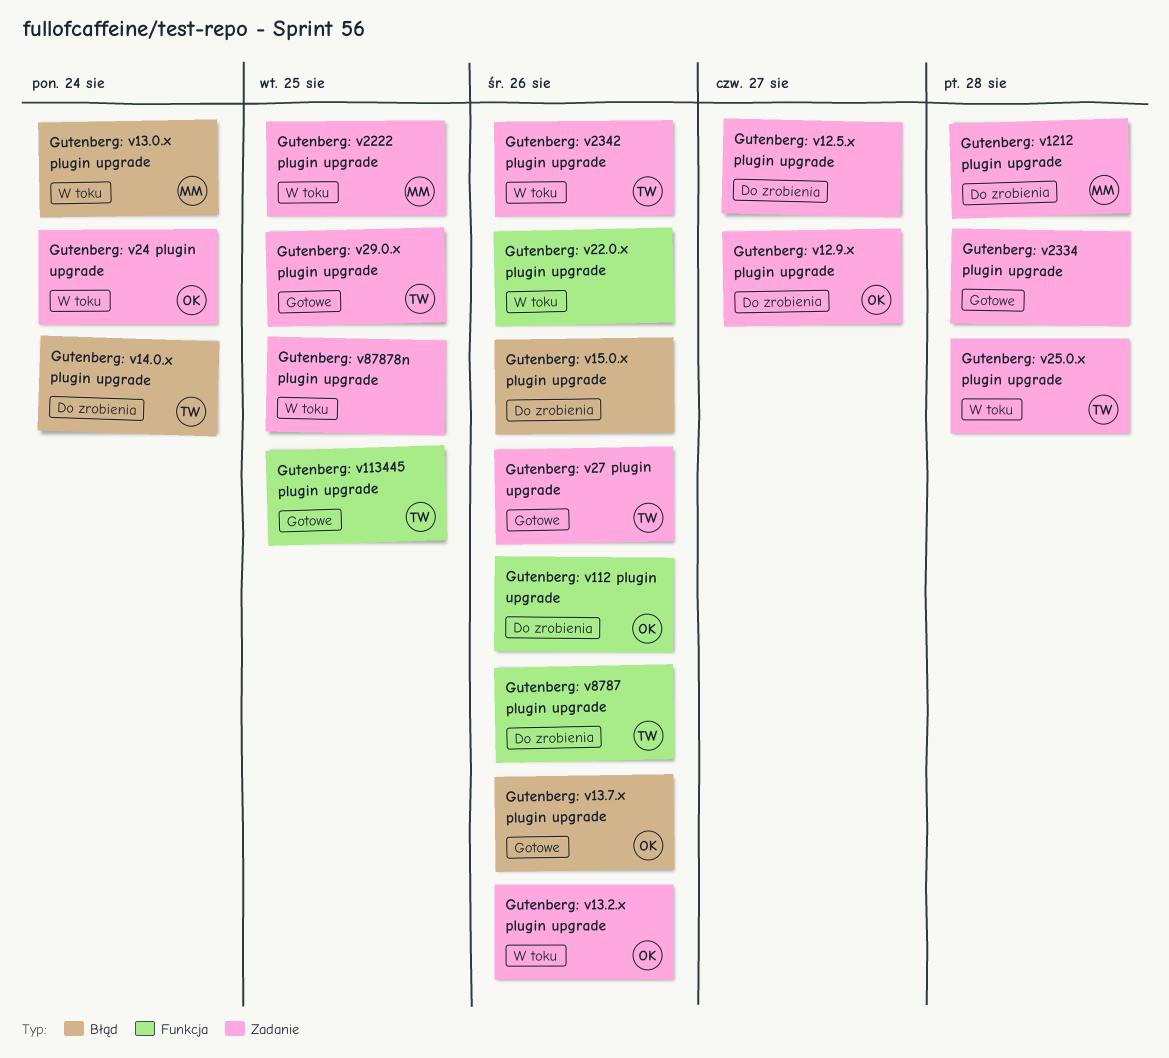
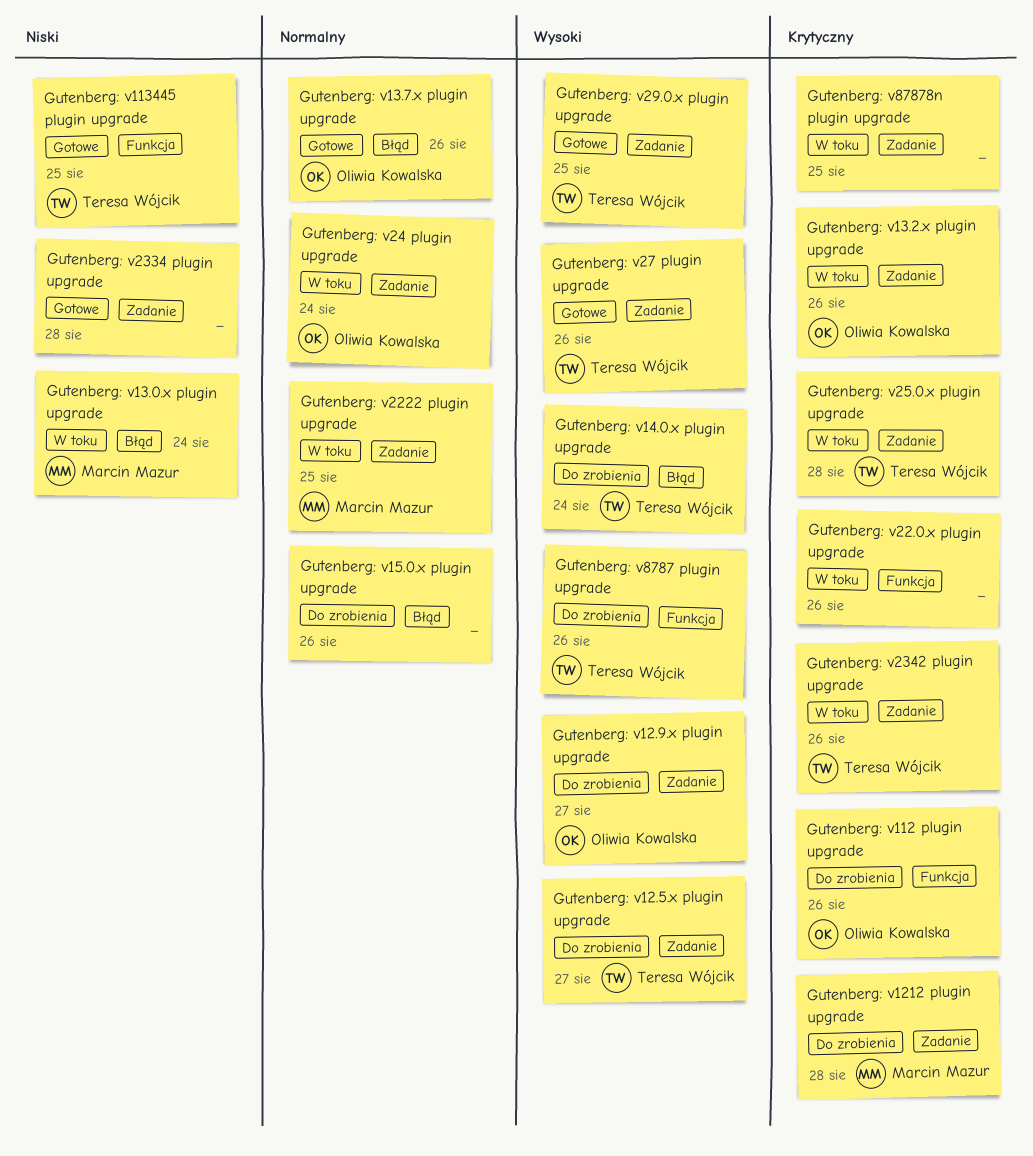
Gutenberg: v12.5.x plugin upgrade, owner: none -> Teresa Wójcik

